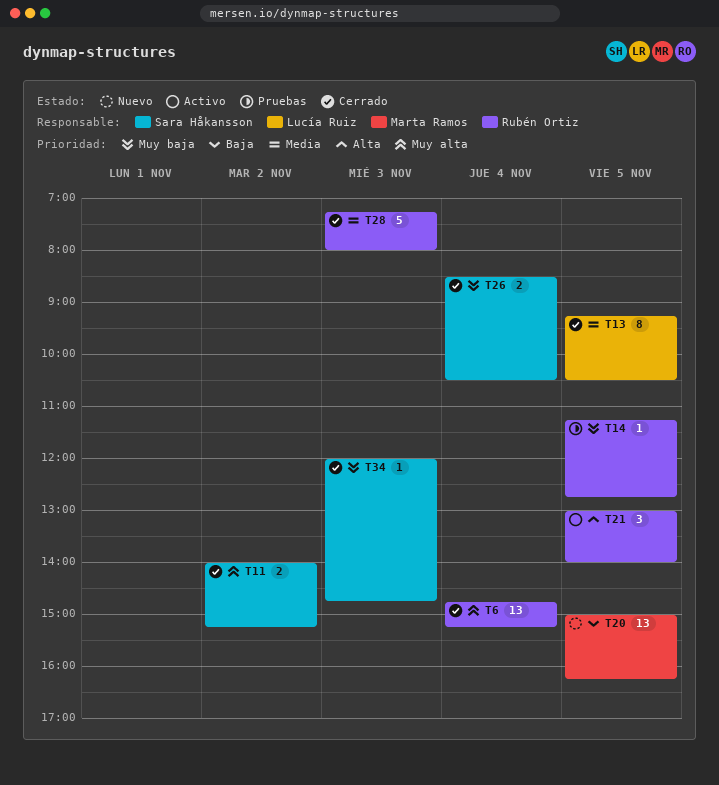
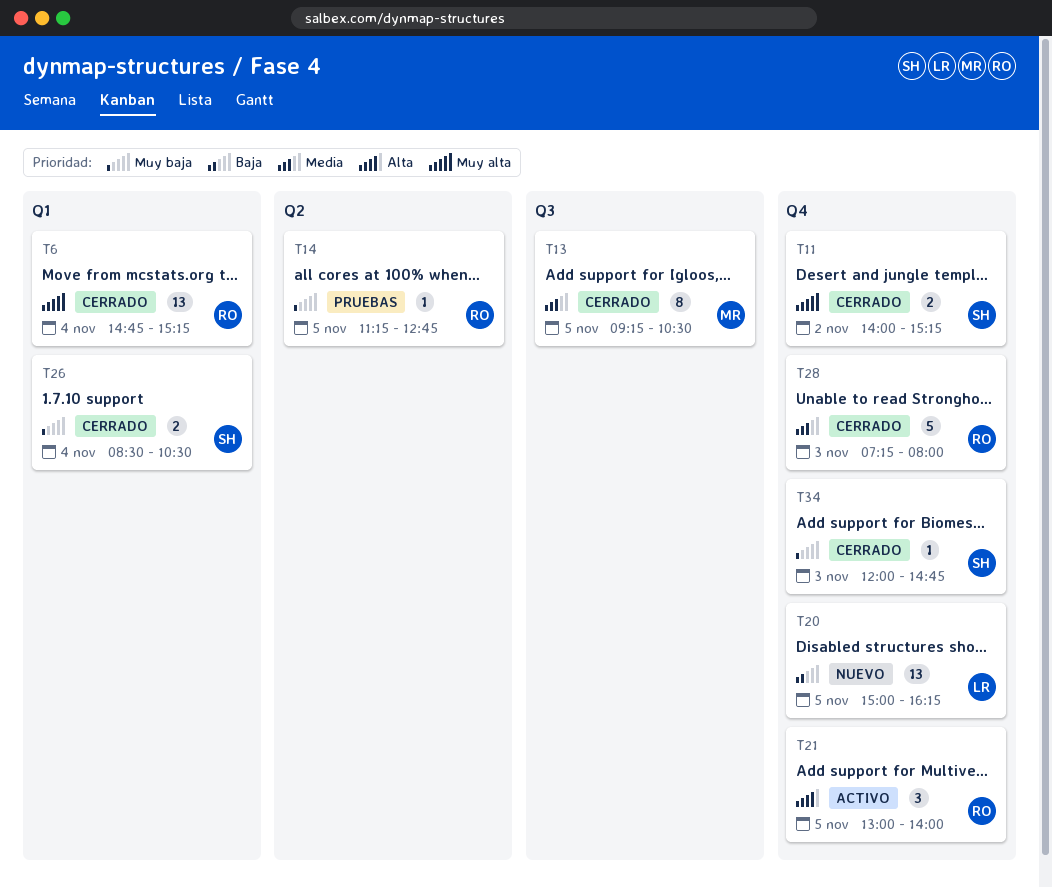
T13, owner: Lucía Ruiz -> Marta Ramos
T20, owner: Marta Ramos -> Lucía Ruiz

